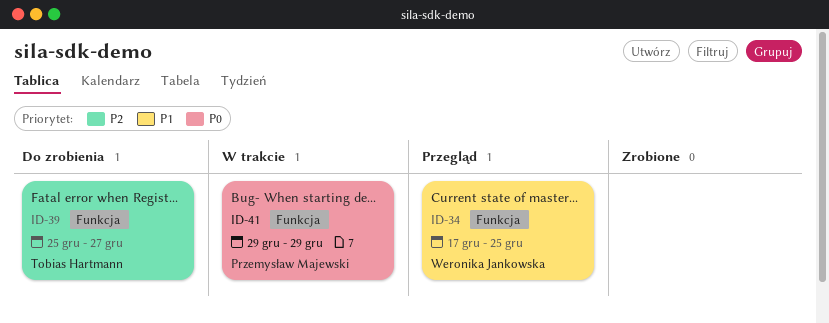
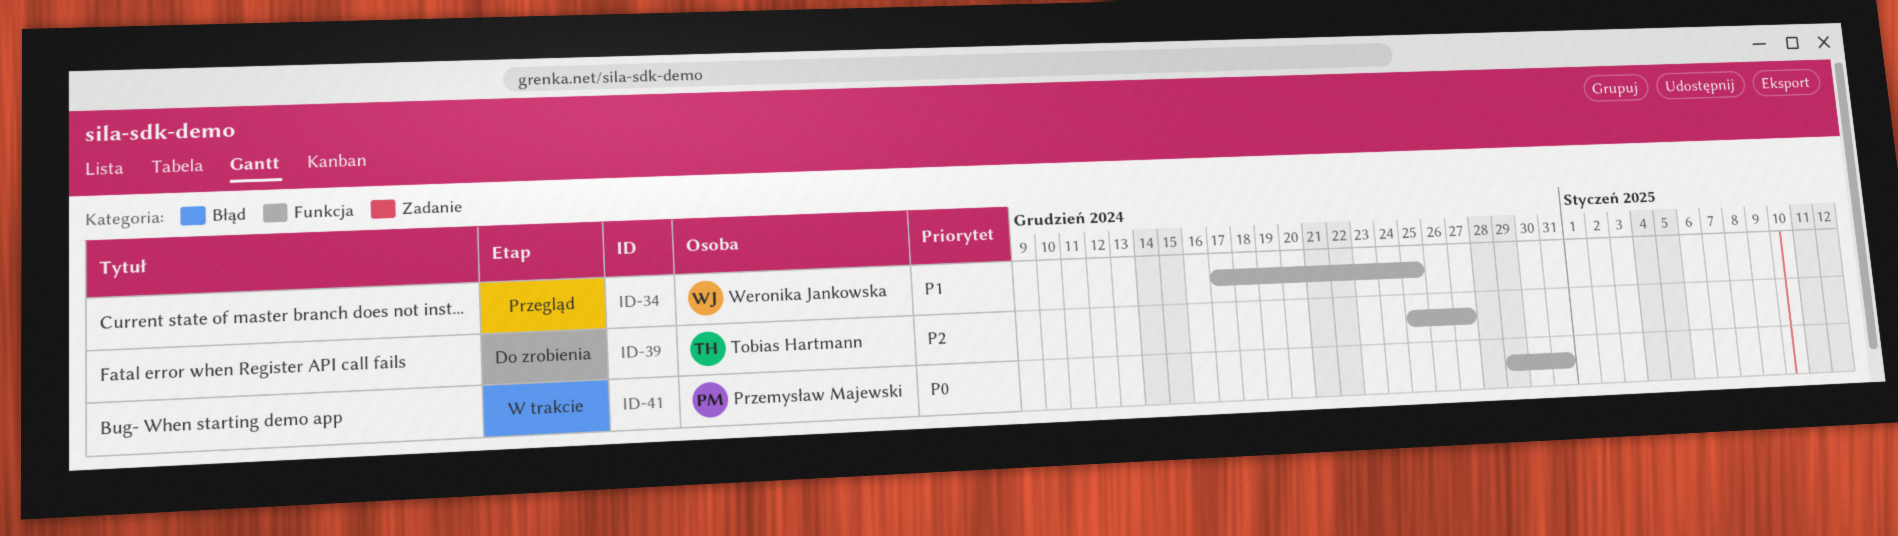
ID-41, due: Dec 29 -> Dec 31

